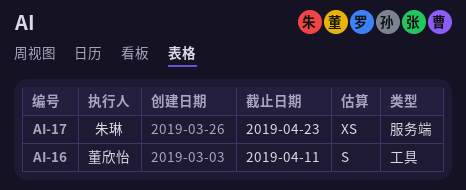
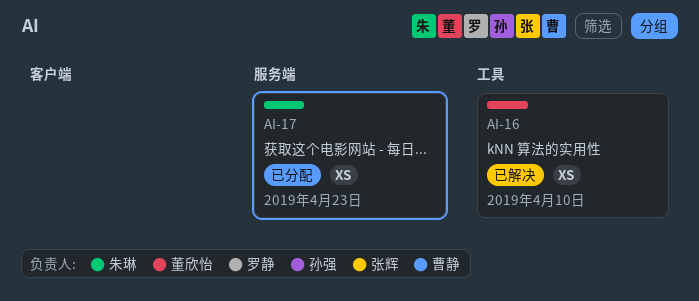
AI-16, estimate: S -> XS
AI-16, due: Apr 11 -> Apr 10

